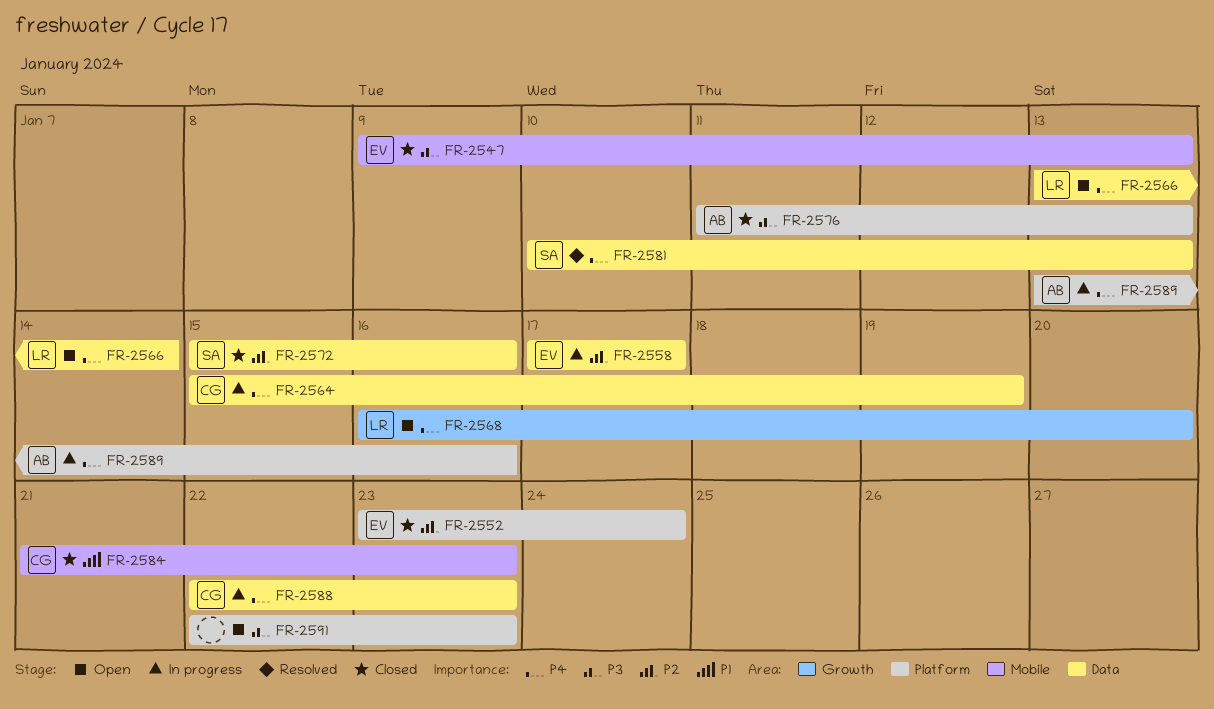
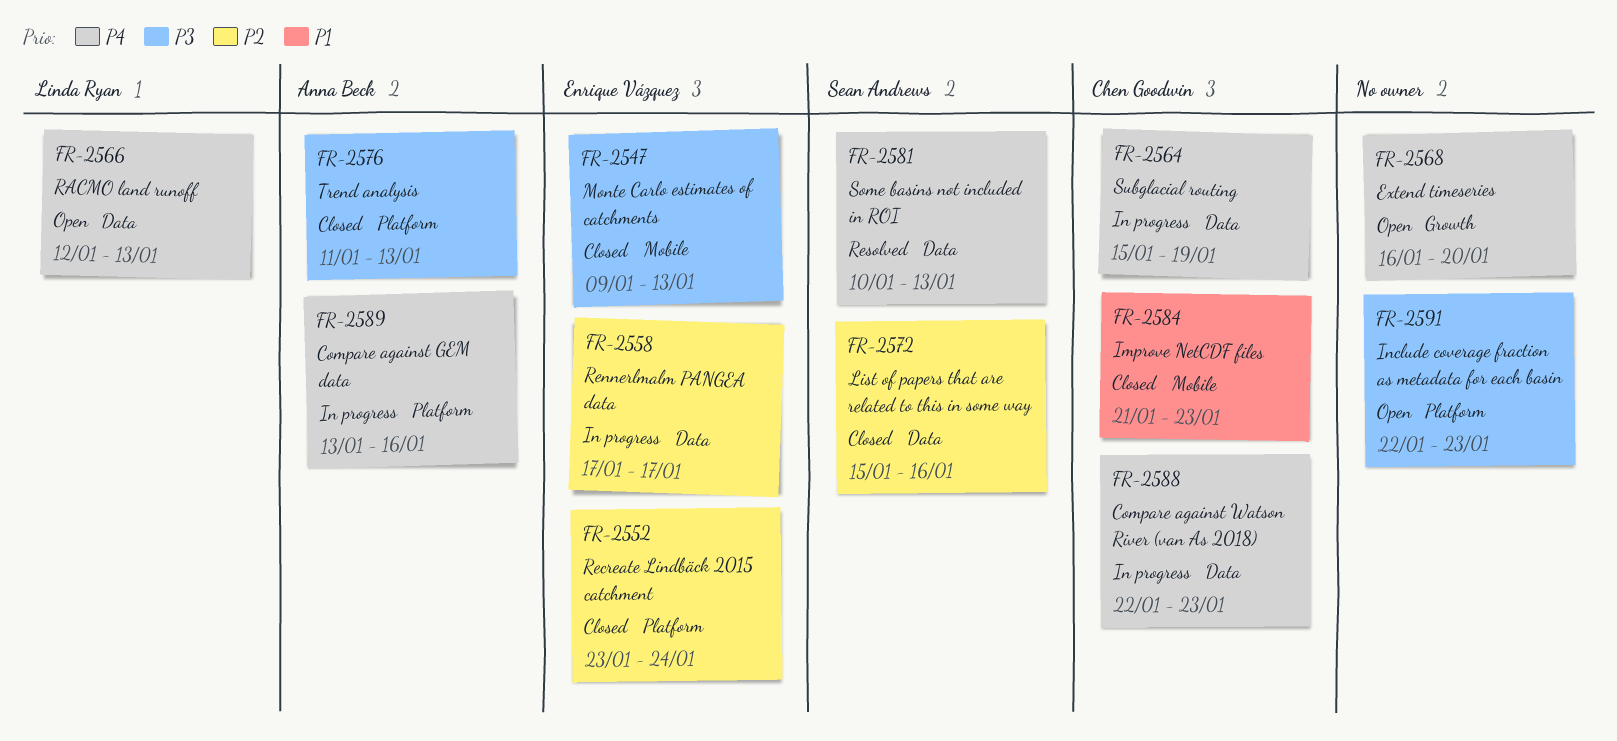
FR-2566, start: Jan 13 -> Jan 12
FR-2566, due: Jan 14 -> Jan 13
FR-2568, owner: Linda Ryan -> none

